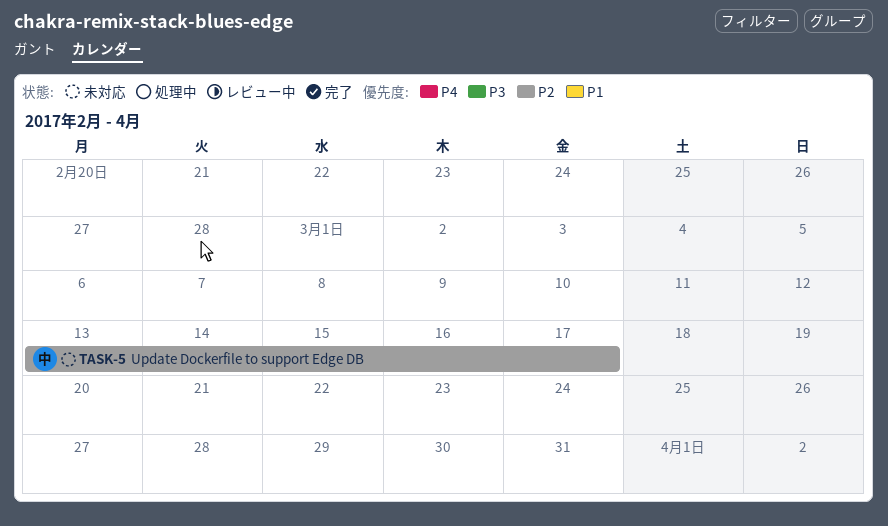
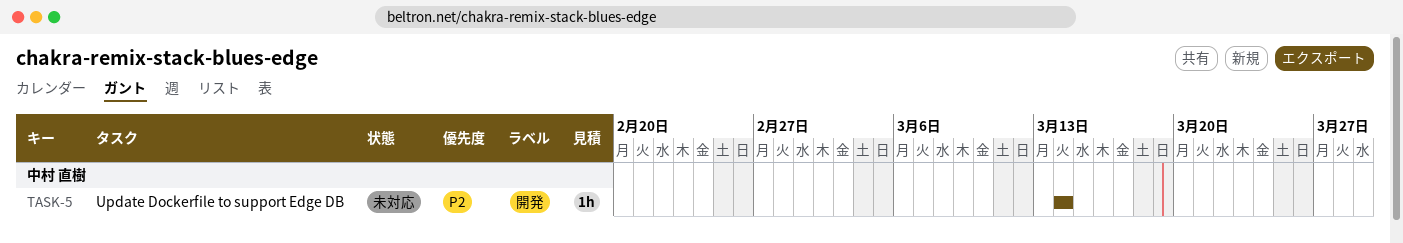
TASK-5, start: Mar 13 -> Mar 14
TASK-5, due: Mar 17 -> Mar 14

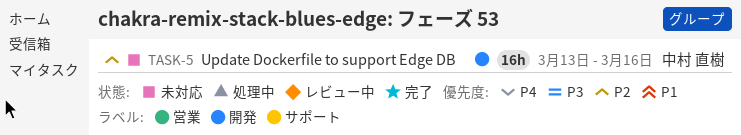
TASK-5, estimate: 1h -> 16h
TASK-5, start: Mar 14 -> Mar 13
TASK-5, due: Mar 14 -> Mar 16

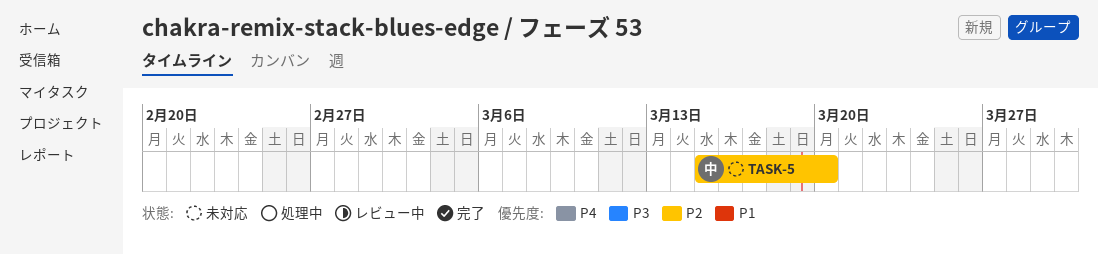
TASK-5, start: Mar 13 -> Mar 15
TASK-5, due: Mar 16 -> Mar 20

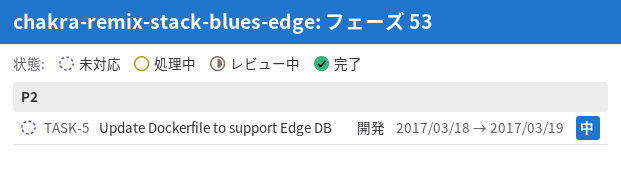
TASK-5, start: Mar 15 -> Mar 18
TASK-5, due: Mar 20 -> Mar 19

